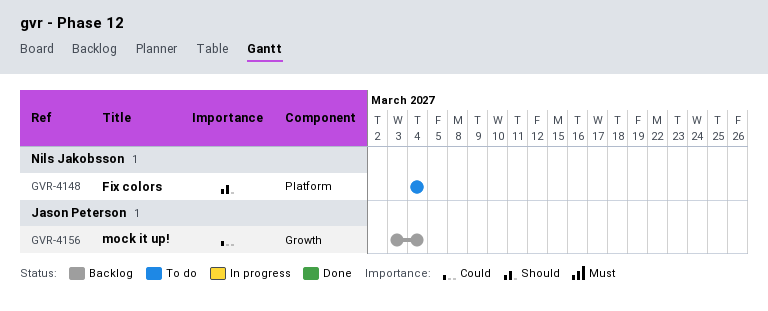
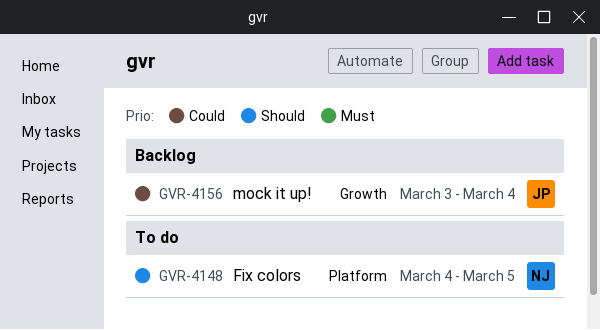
GVR-4148, due: Mar 4 -> Mar 5

